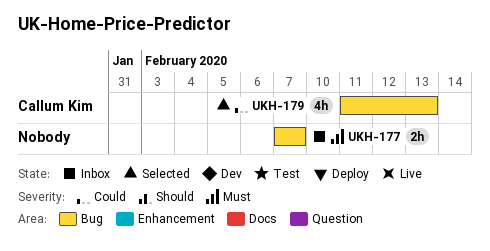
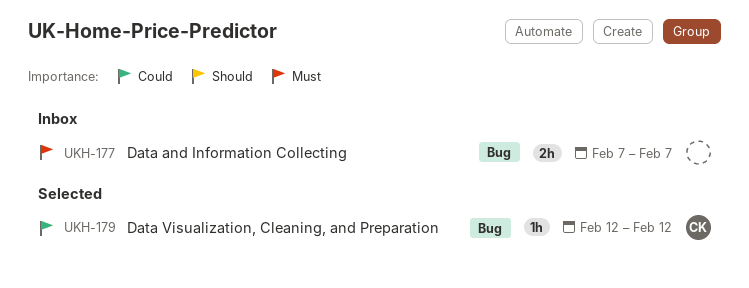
UKH-179, estimate: 4h -> 1h
UKH-179, start: Feb 11 -> Feb 12
UKH-179, due: Feb 13 -> Feb 12

